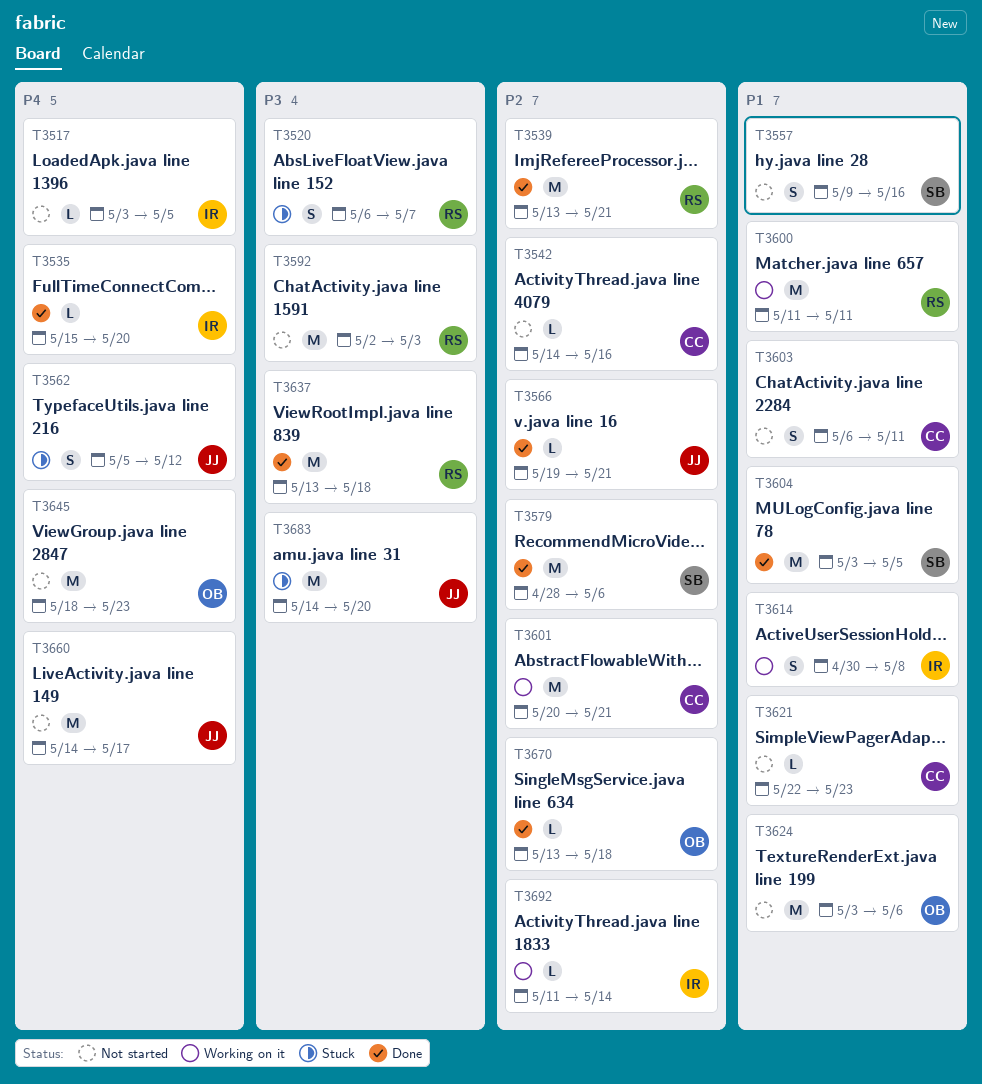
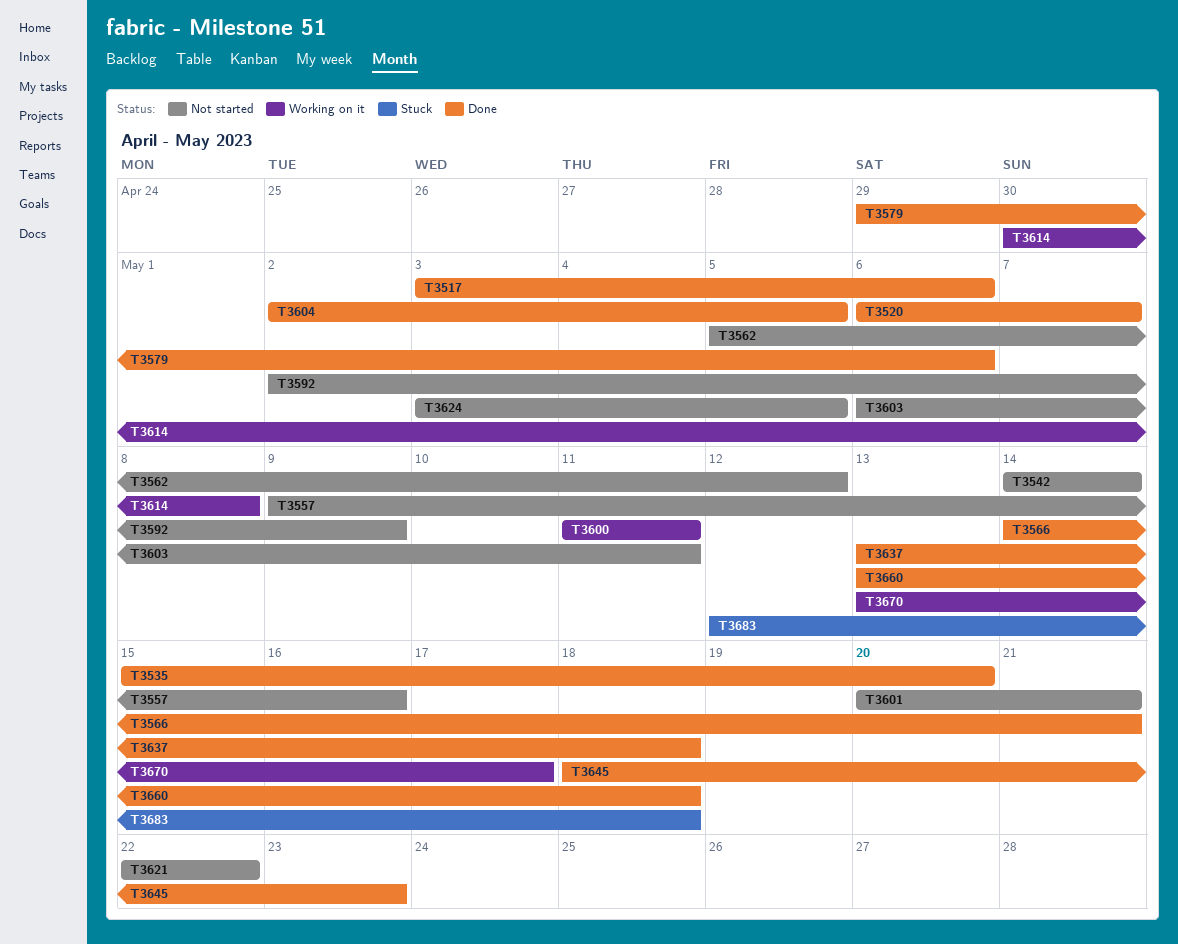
T3517, status: Not started -> Done
T3517, due: May 5 -> May 6
T3520, status: Stuck -> Done
T3539: present -> none
T3542, due: May 16 -> May 14
T3562, status: Stuck -> Not started
T3566, start: May 19 -> May 14
T3579, start: Apr 28 -> Apr 29
T3592, due: May 3 -> May 9
T3601, status: Working on it -> Not started
T3604, start: May 3 -> May 2
T3621, due: May 23 -> May 22
T3624, due: May 6 -> May 5
T3645, status: Not started -> Done
T3660, status: Not started -> Done
T3660, start: May 14 -> May 13
T3660, due: May 17 -> May 18
T3670, status: Done -> Working on it
T3670, due: May 18 -> May 17
T3683, start: May 14 -> May 12
T3683, due: May 20 -> May 18
T3692: present -> none

